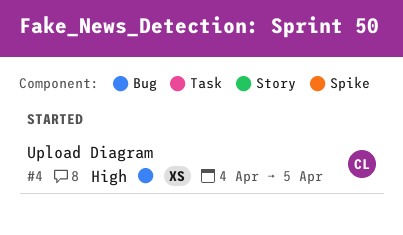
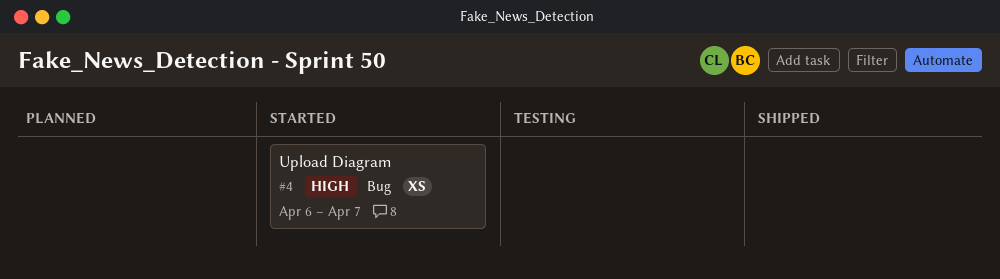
#4, start: Apr 4 -> Apr 6
#4, due: Apr 5 -> Apr 7

